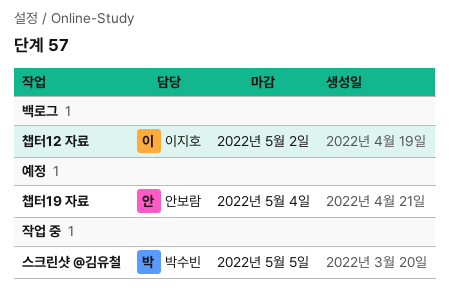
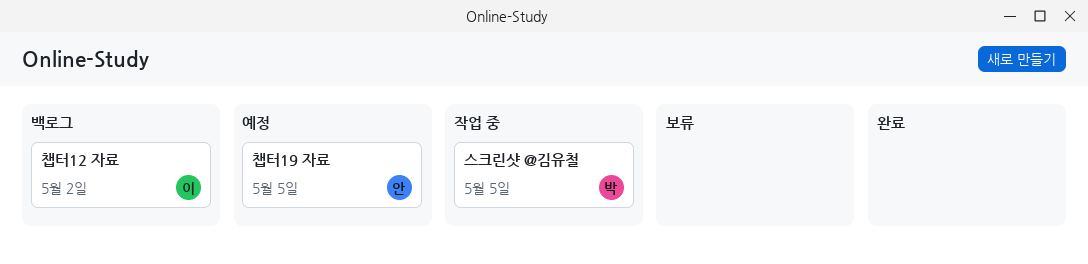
챕터19 자료, due: May 4 -> May 5

